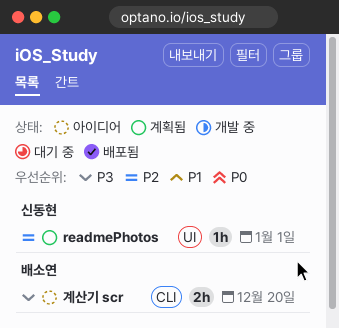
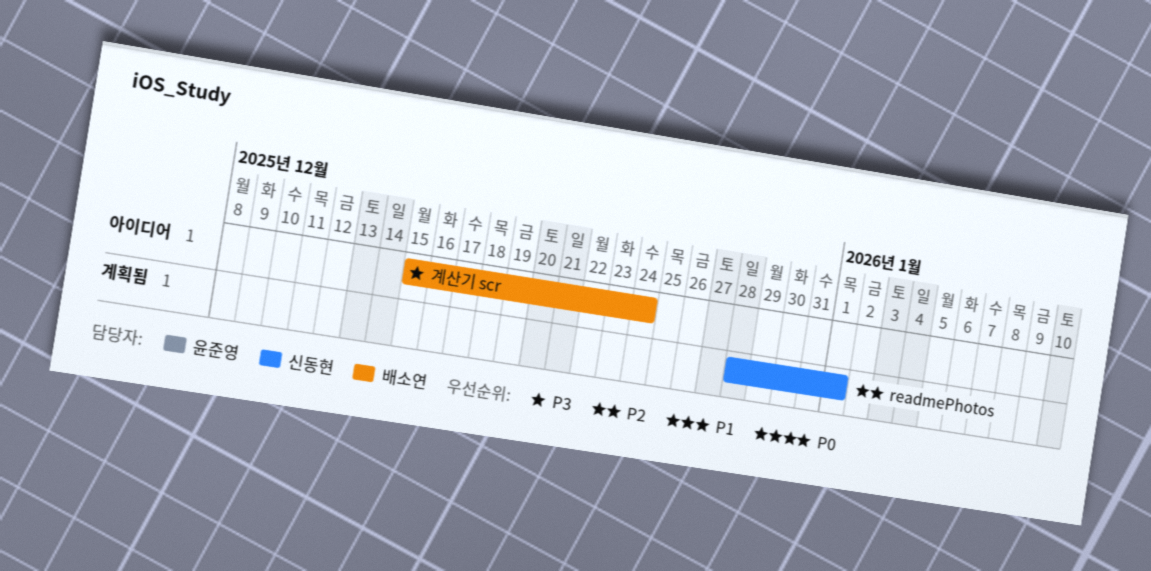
계산기 scr, due: Dec 20 -> Dec 24

